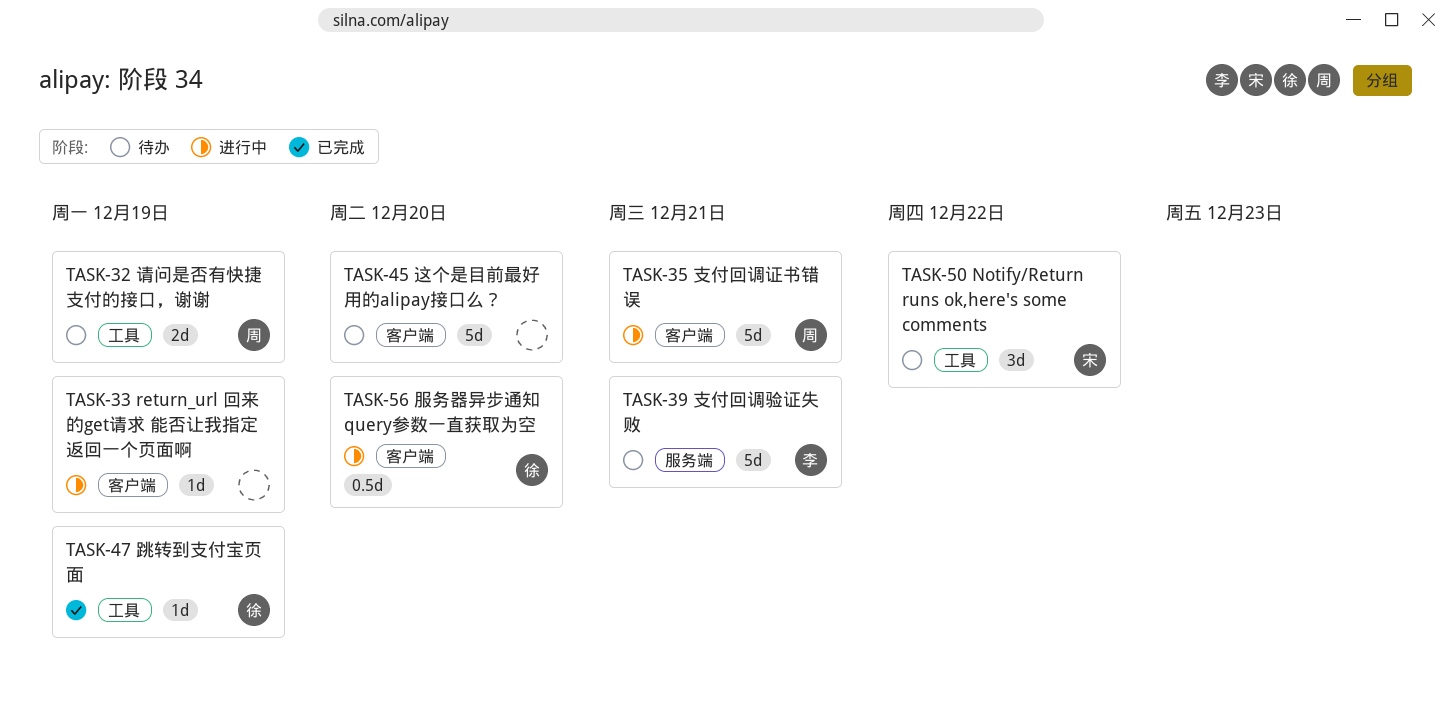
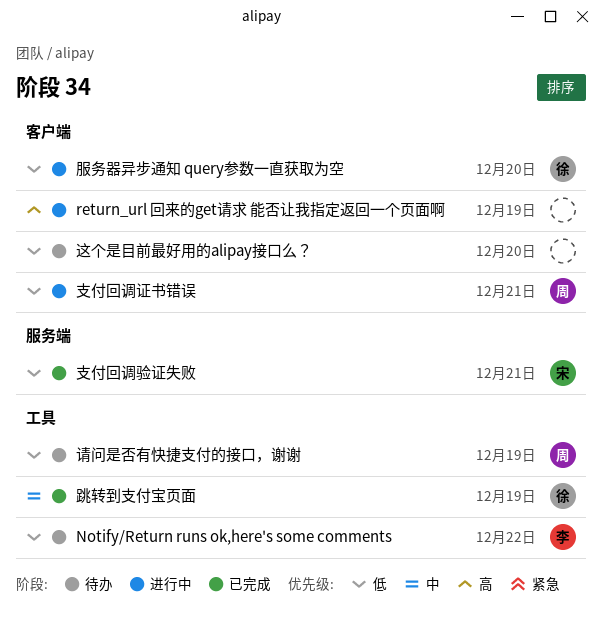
Notify/Return runs ok,here's some comments, owner: 宋 -> 李
支付回调验证失败, status: 待办 -> 已完成
支付回调验证失败, owner: 李 -> 宋

